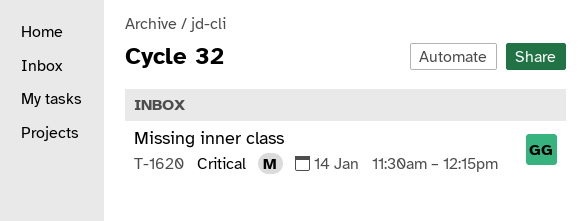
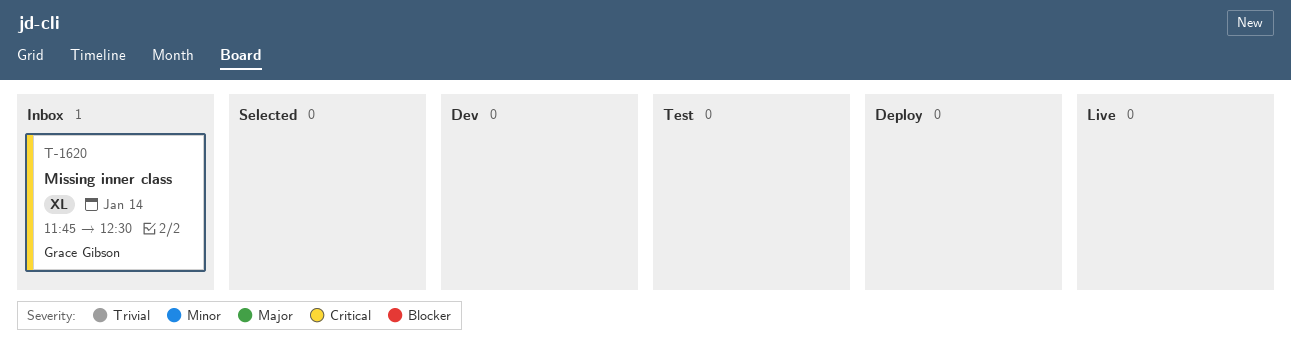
T-1620, estimate: M -> XL
T-1620, begins: 11:30 -> 11:45
T-1620, ends: 12:15 -> 12:30

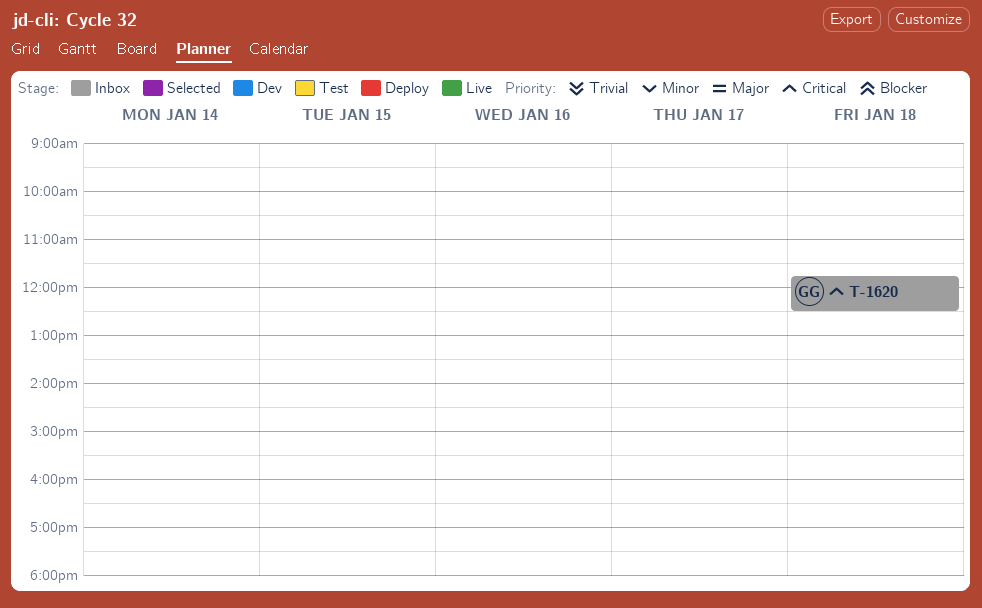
T-1620, day: Jan 14 -> Jan 18

